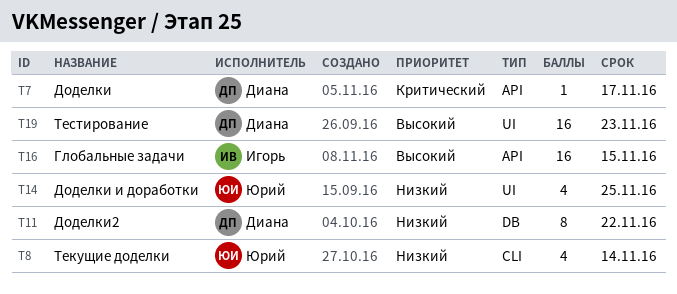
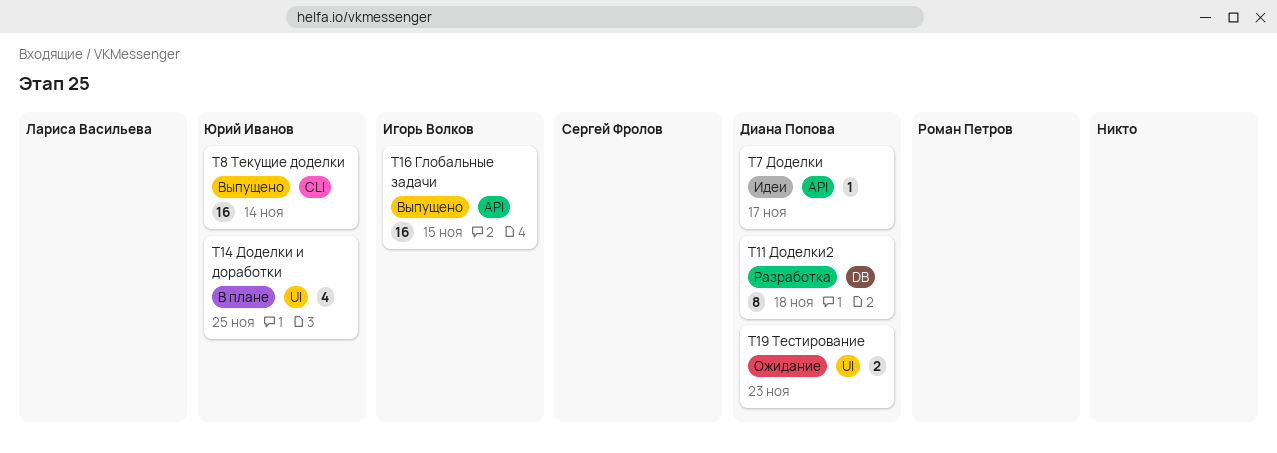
T8, estimate: 4 -> 16
T11, due: Nov 22 -> Nov 18
T19, estimate: 16 -> 2

